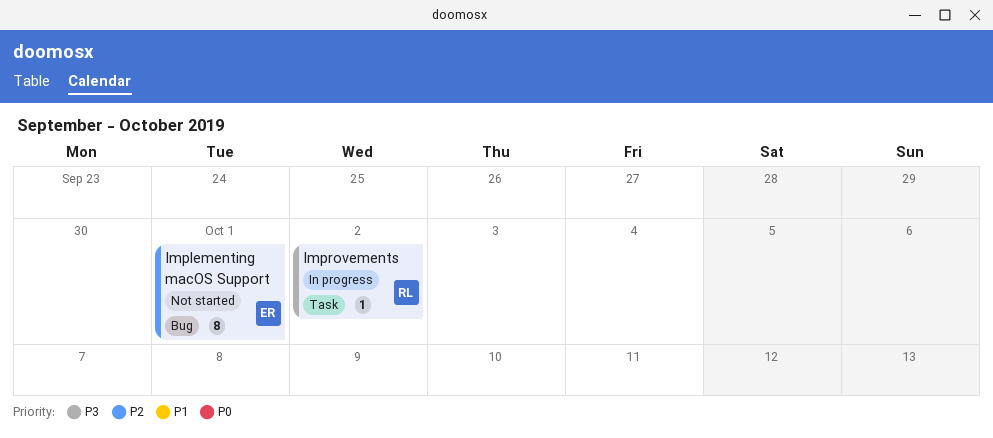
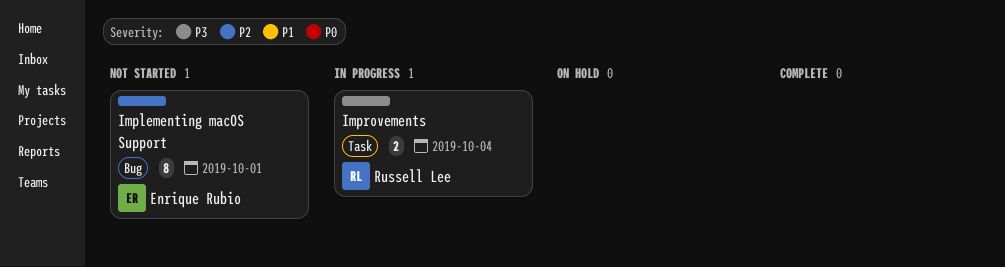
Improvements, estimate: 1 -> 2
Improvements, due: Oct 2 -> Oct 4

